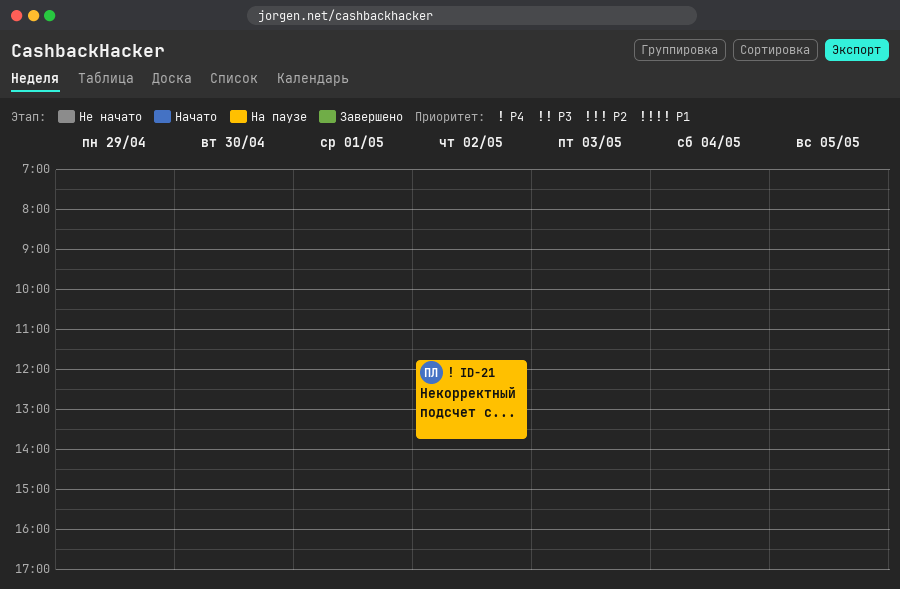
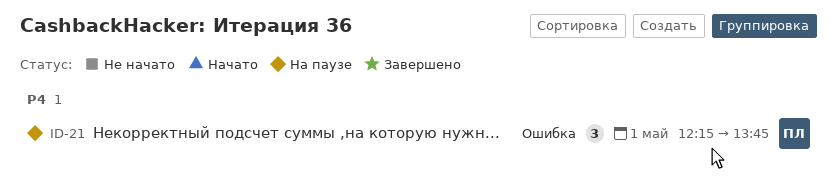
ID-21, day: May 2 -> May 1
ID-21, begins: 11:45 -> 12:15

